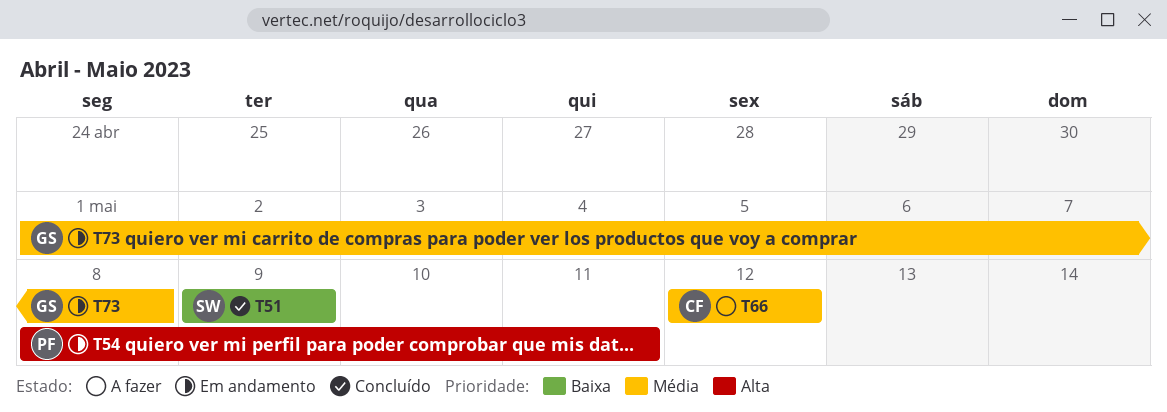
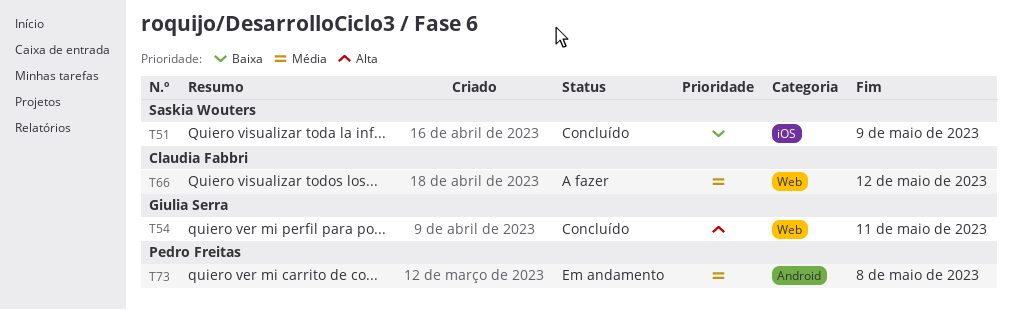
T54, status: Em andamento -> Concluído
T54, owner: Pedro Freitas -> Giulia Serra
T73, owner: Giulia Serra -> Pedro Freitas

